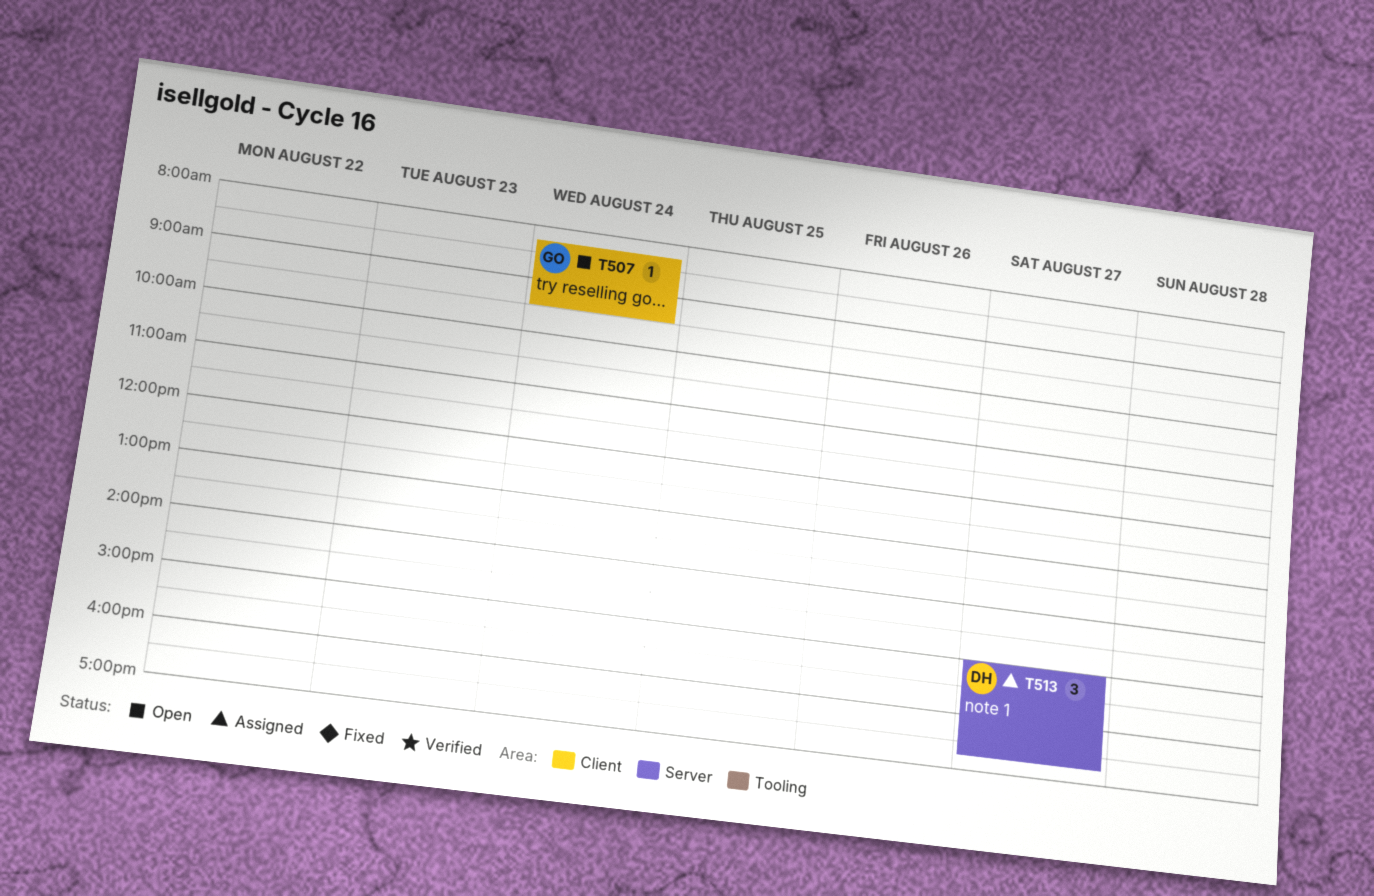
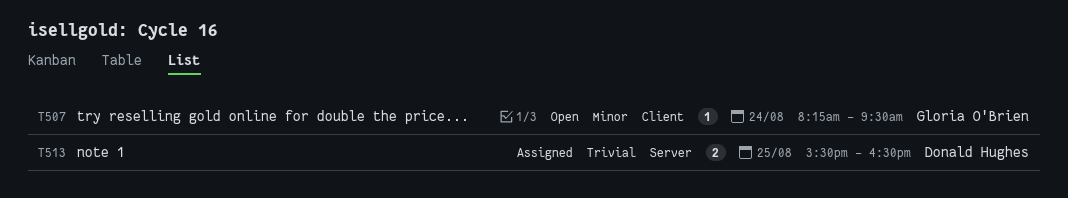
T513, estimate: 3 -> 2
T513, day: Aug 27 -> Aug 25
T513, begins: 15:00 -> 15:30
T513, ends: 16:45 -> 16:30

